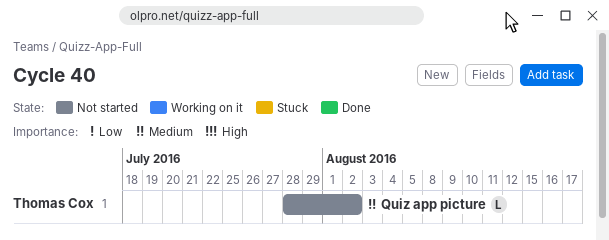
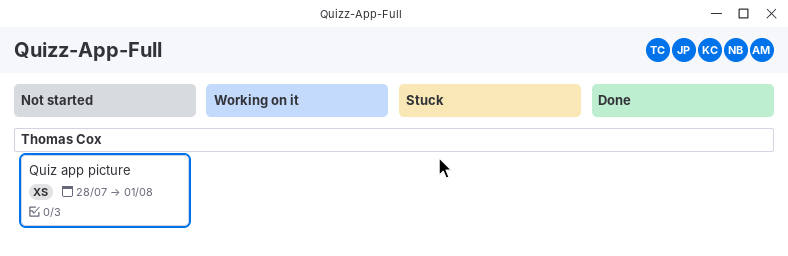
Quiz app picture, estimate: L -> XS
Quiz app picture, due: Aug 2 -> Aug 1

